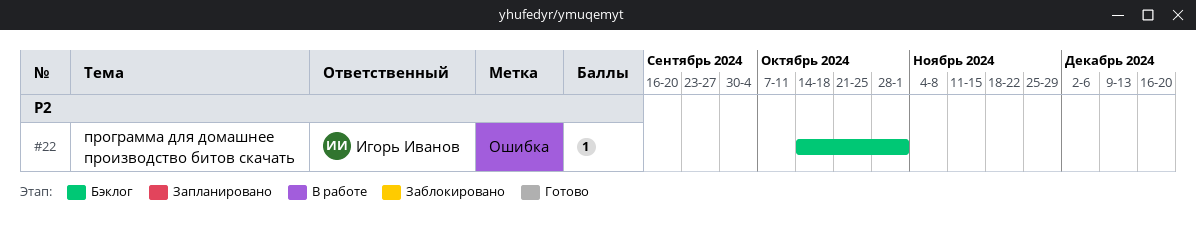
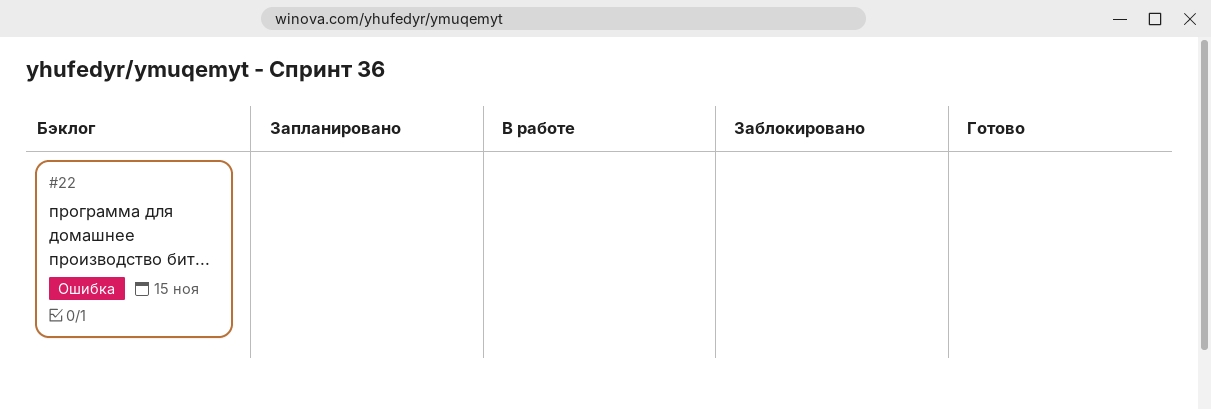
#22, due: Nov 1 -> Nov 15

